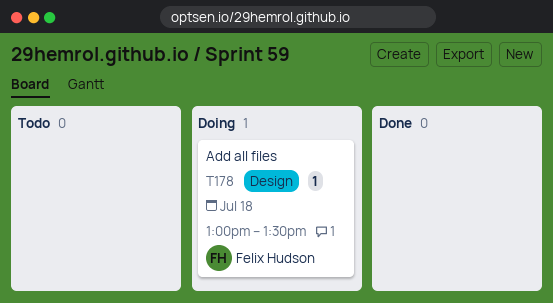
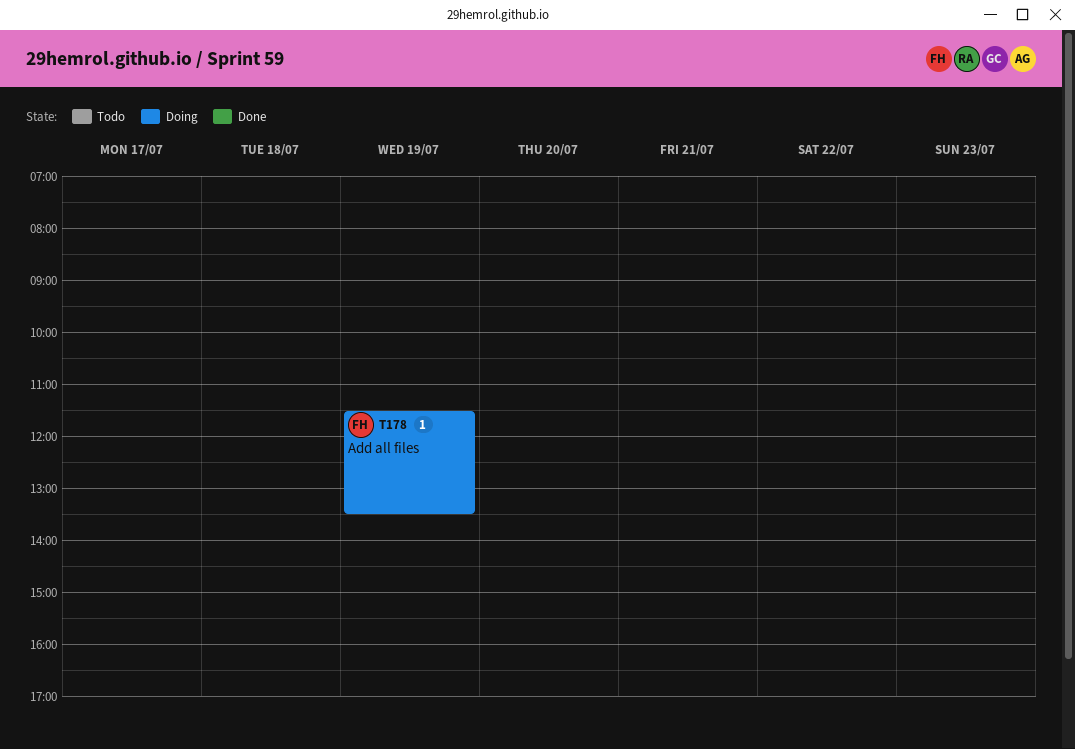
T178, day: Jul 18 -> Jul 19
T178, begins: 13:00 -> 11:30

